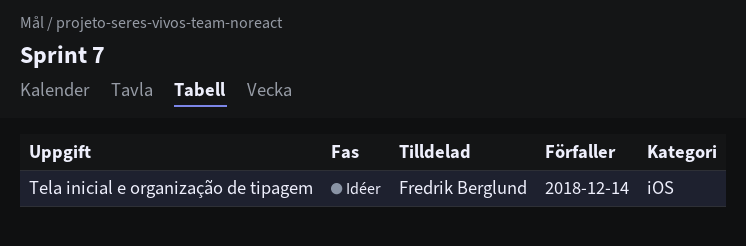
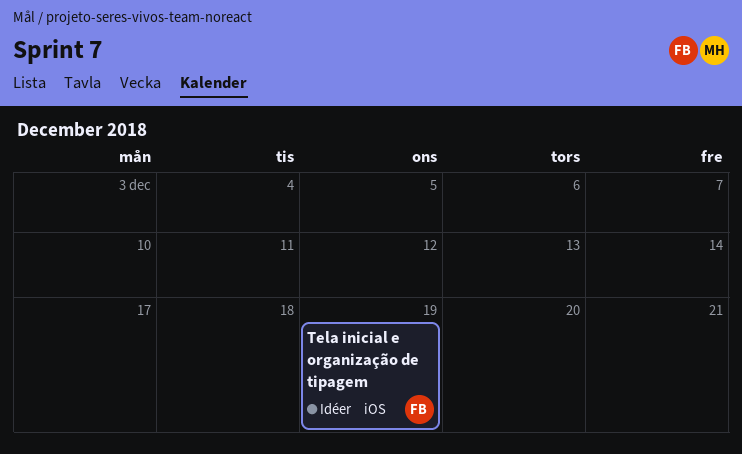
Tela inicial e organização de tipagem, due: Dec 14 -> Dec 19

